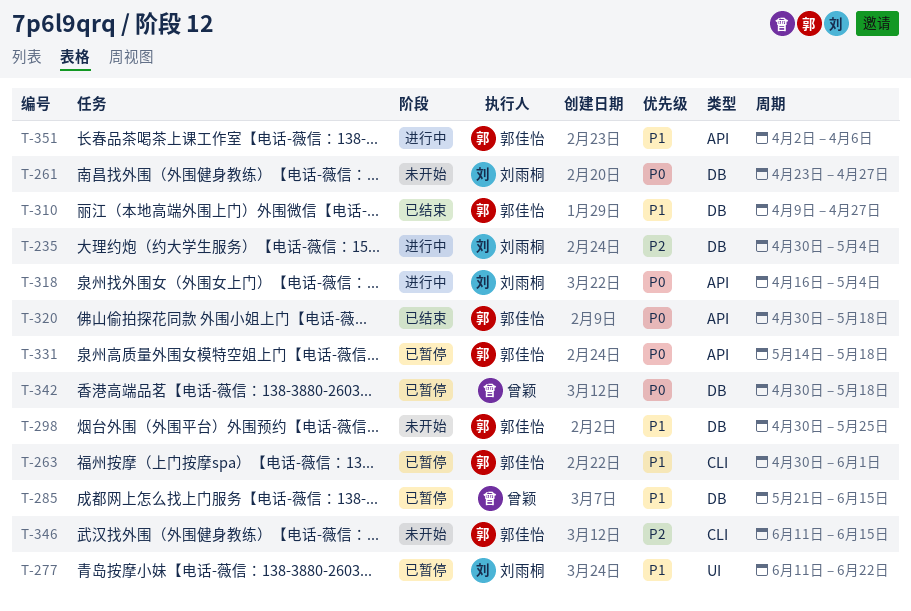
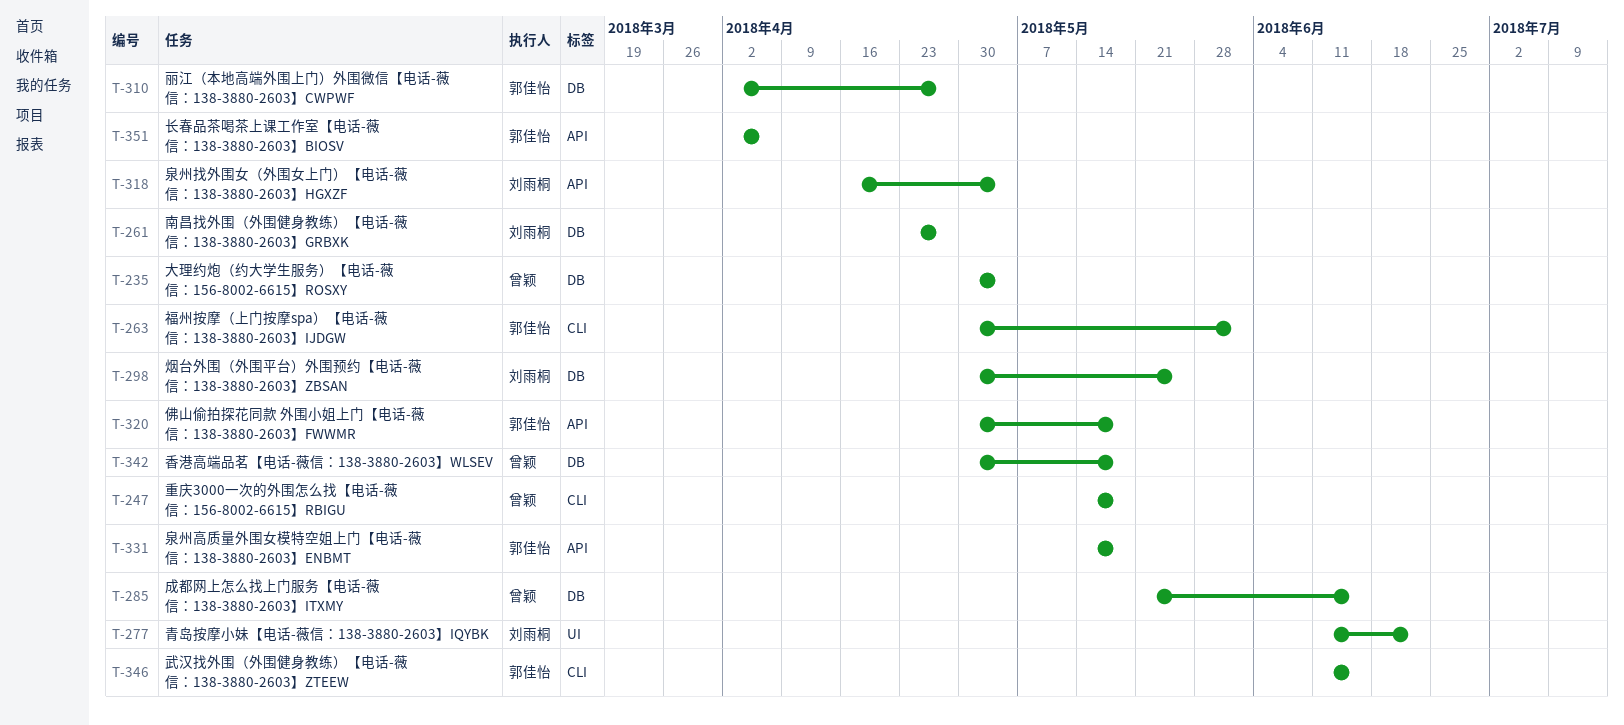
T-235, owner: 刘雨桐 -> 曾颖
T-247: none -> present
T-298, owner: 郭佳怡 -> 刘雨桐
T-310, start: Apr 9 -> Apr 2

